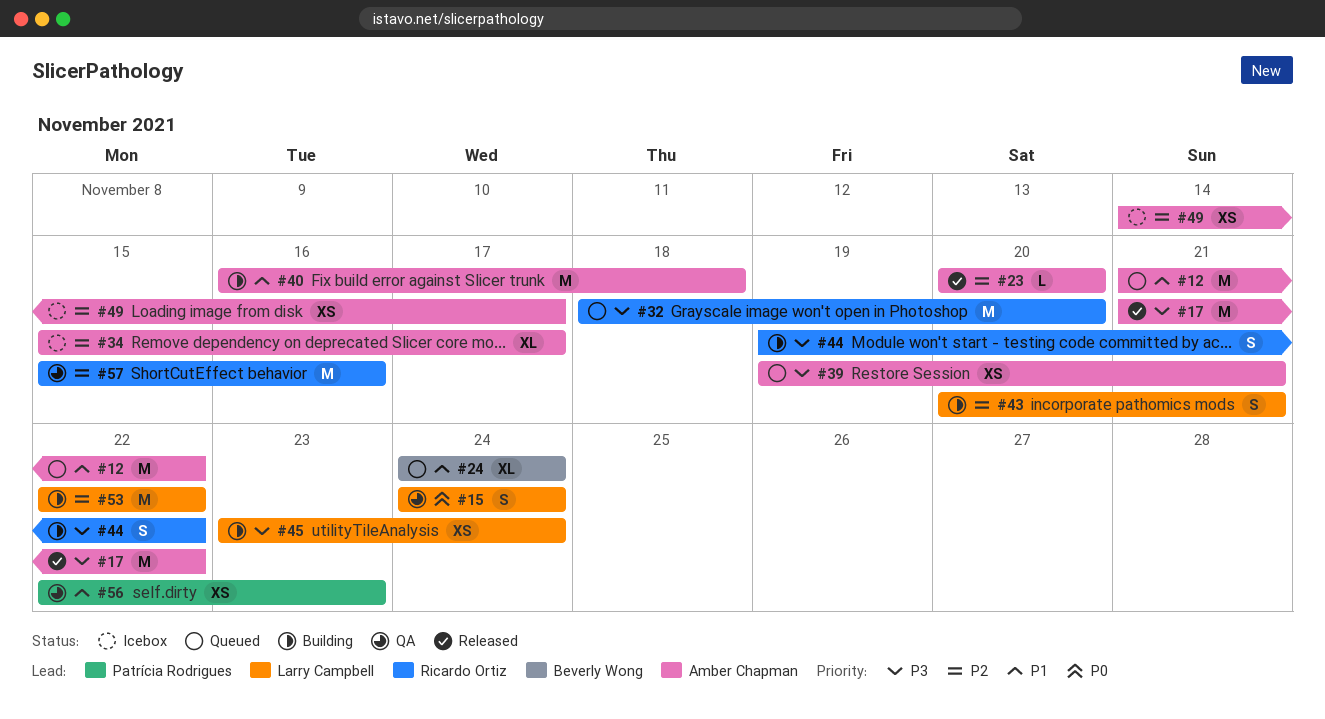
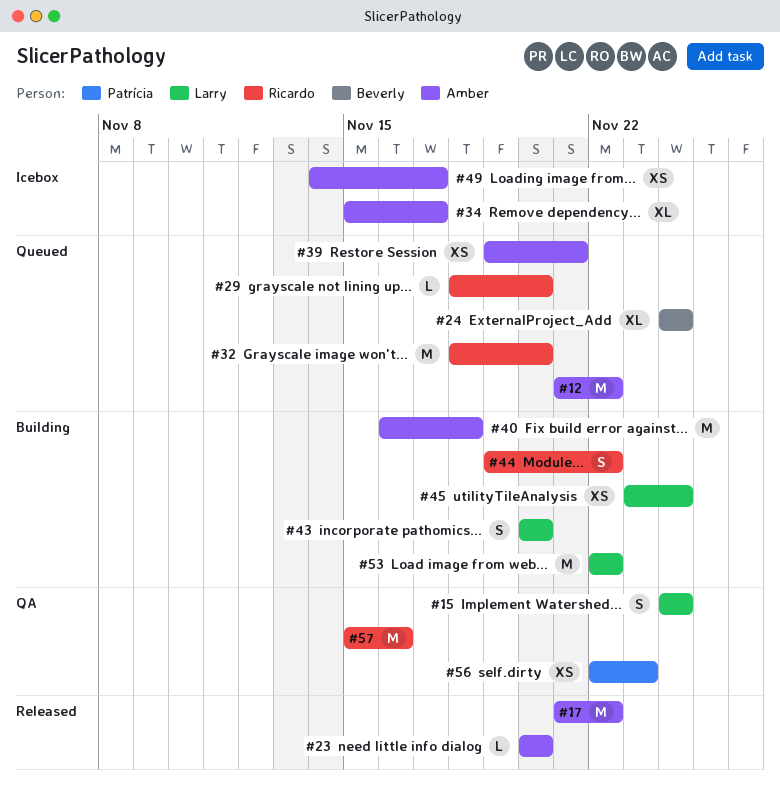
#29: none -> present
#43, due: Nov 21 -> Nov 20

